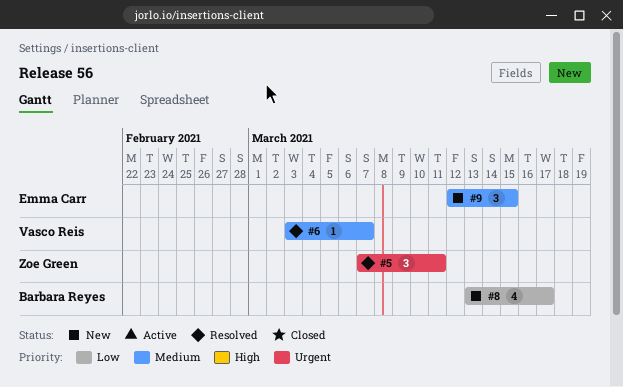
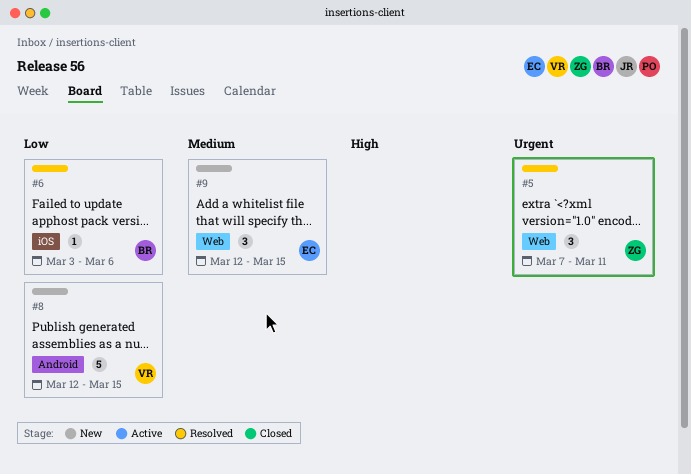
#6, owner: Vasco Reis -> Barbara Reyes
#6, priority: Medium -> Low
#6, due: Mar 7 -> Mar 6
#8, owner: Barbara Reyes -> Vasco Reis
#8, estimate: 4 -> 5
#8, start: Mar 13 -> Mar 12
#8, due: Mar 17 -> Mar 15

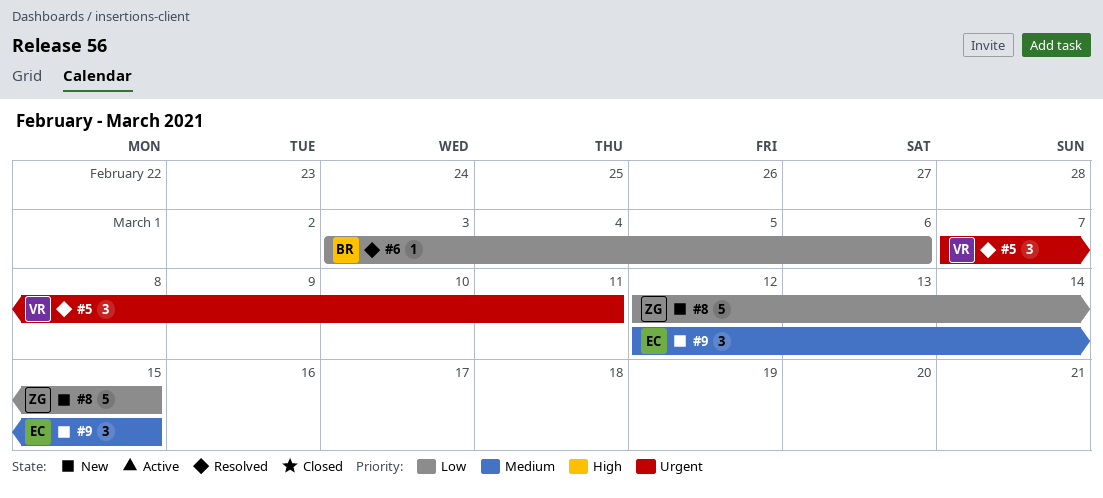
#5, owner: ZG -> VR
#8, owner: VR -> ZG

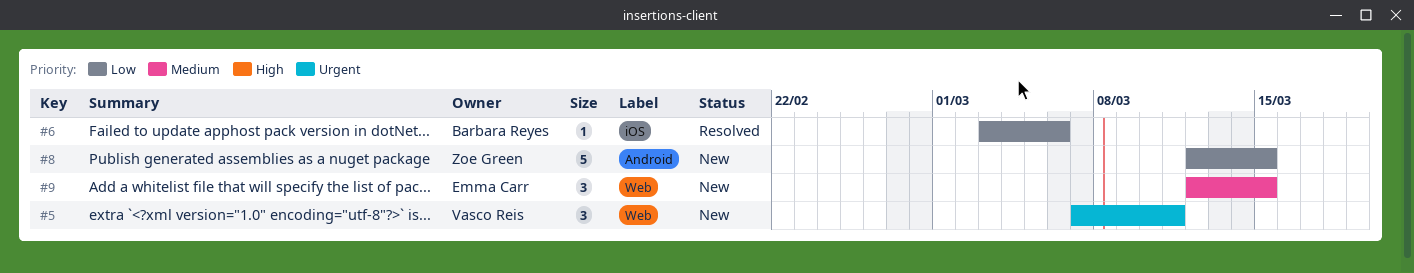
#5, status: Resolved -> New

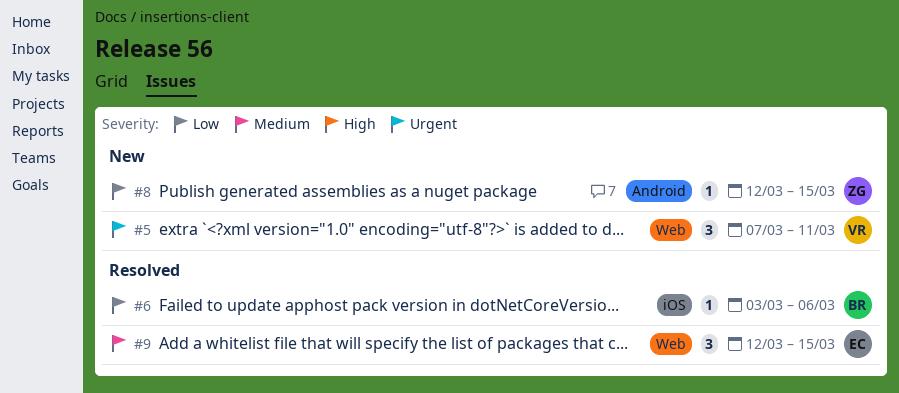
#8, estimate: 5 -> 1
#9, status: New -> Resolved

